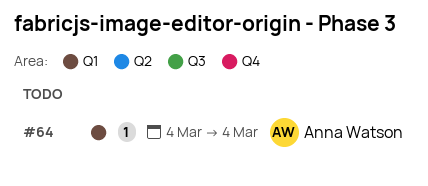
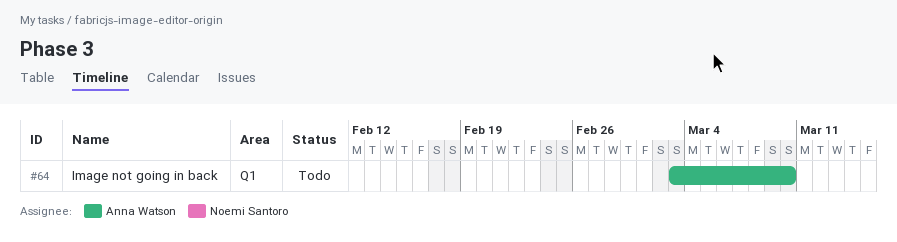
#64, start: Mar 4 -> Mar 3
#64, due: Mar 4 -> Mar 10

